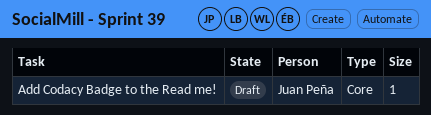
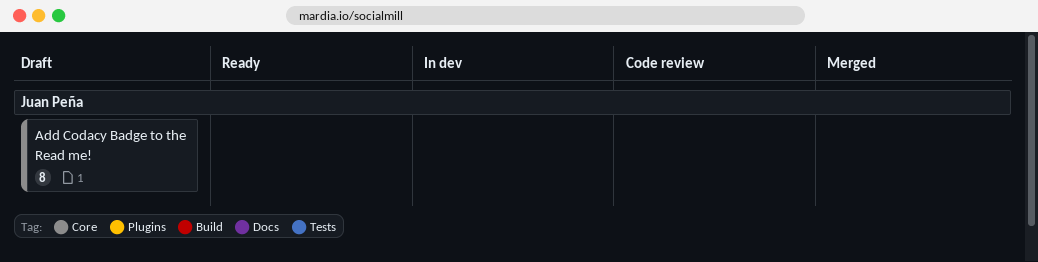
Add Codacy Badge to the Read me!, estimate: 1 -> 8

